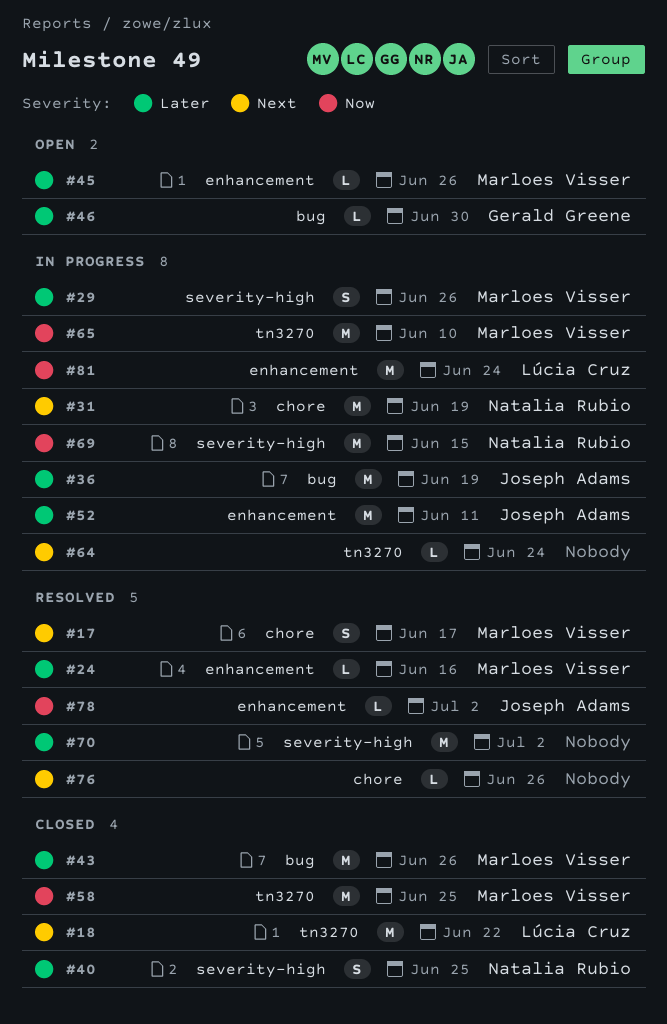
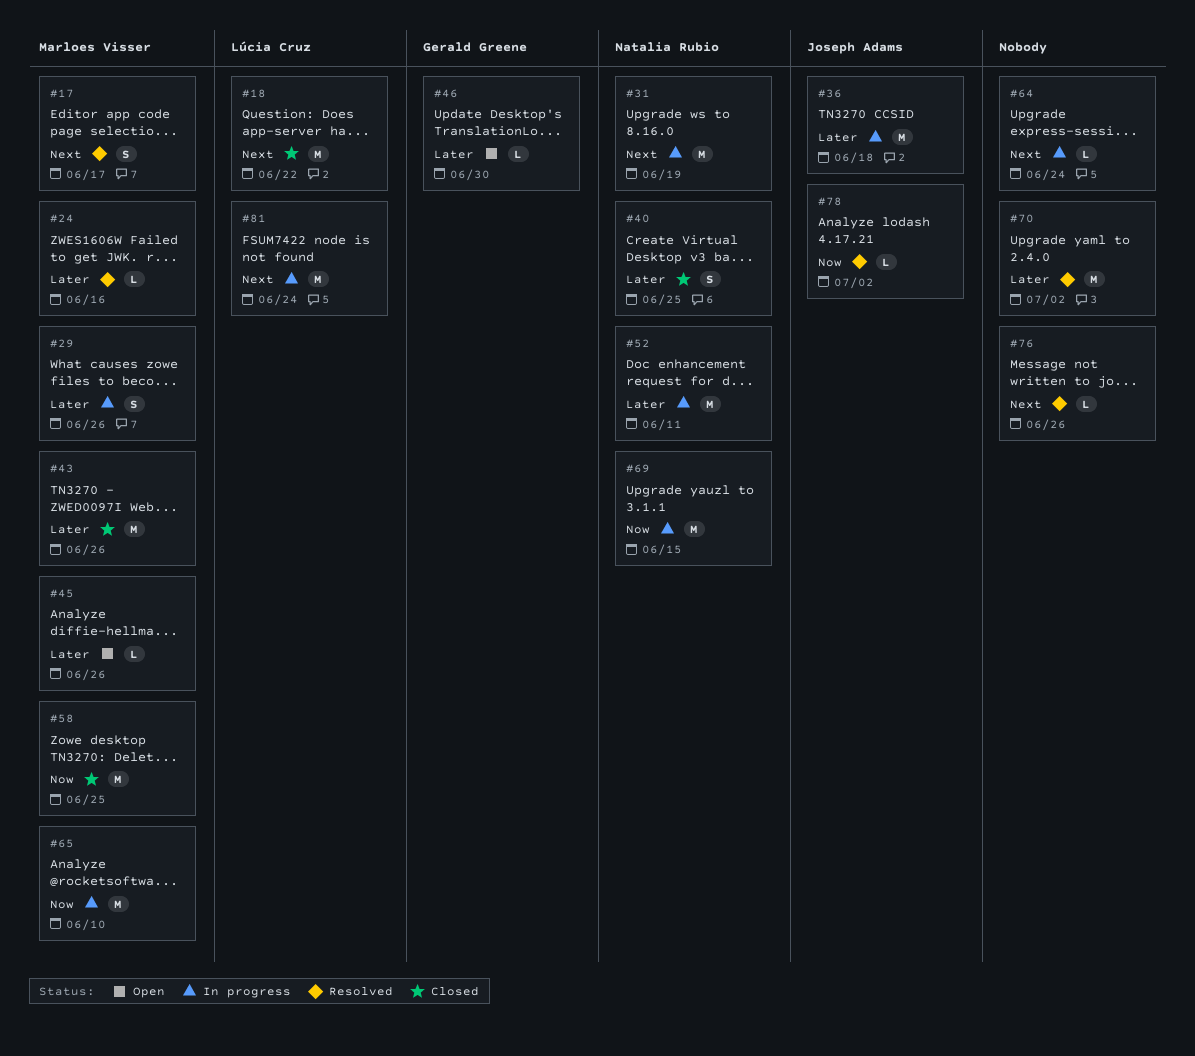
#36, due: Jun 19 -> Jun 18
#52, owner: Joseph Adams -> Natalia Rubio
#81, priority: Now -> Next

